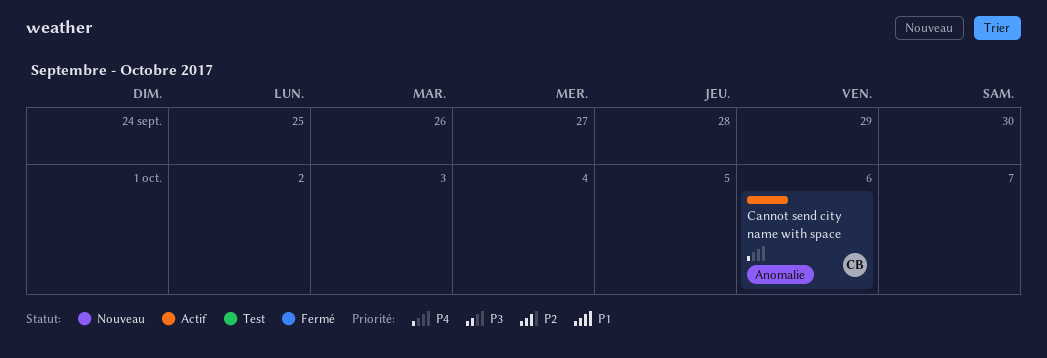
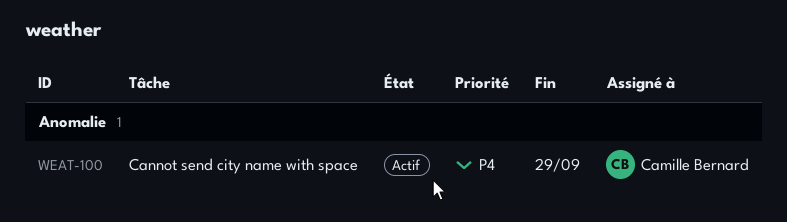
Cannot send city name with space, due: Oct 6 -> Sep 29

